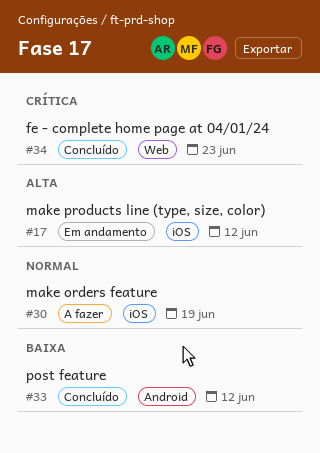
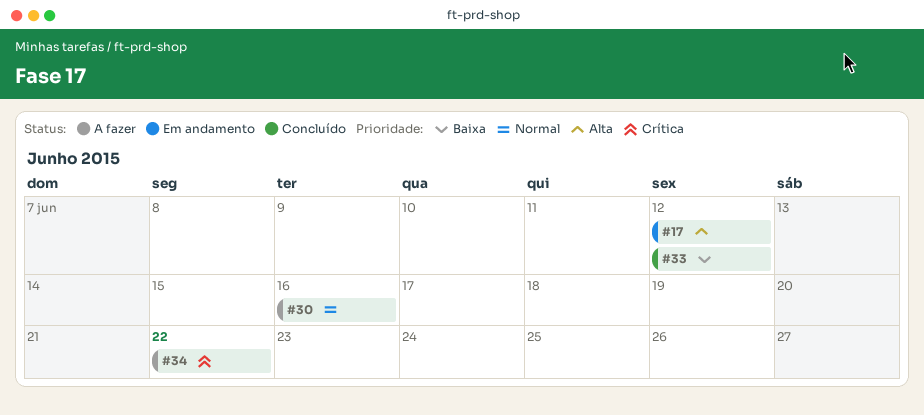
#30, due: Jun 19 -> Jun 16
#34, status: Concluído -> A fazer
#34, due: Jun 23 -> Jun 22

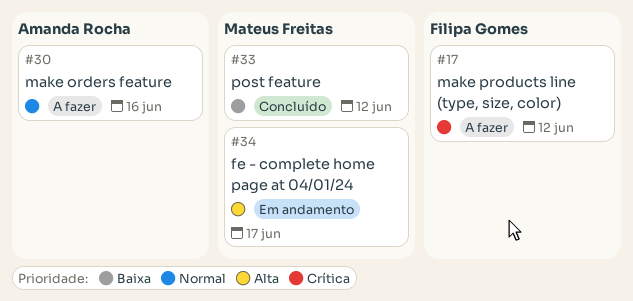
#17, status: Em andamento -> A fazer
#17, priority: Alta -> Crítica
#34, status: A fazer -> Em andamento
#34, priority: Crítica -> Alta
#34, due: Jun 22 -> Jun 17

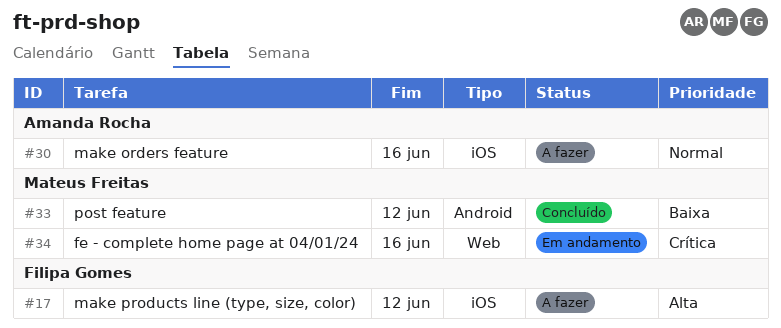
#17, priority: Crítica -> Alta
#34, priority: Alta -> Crítica
#34, due: Jun 17 -> Jun 16

